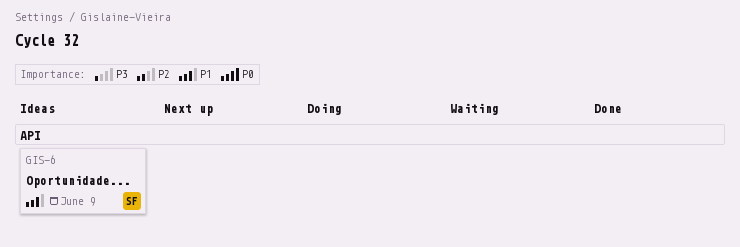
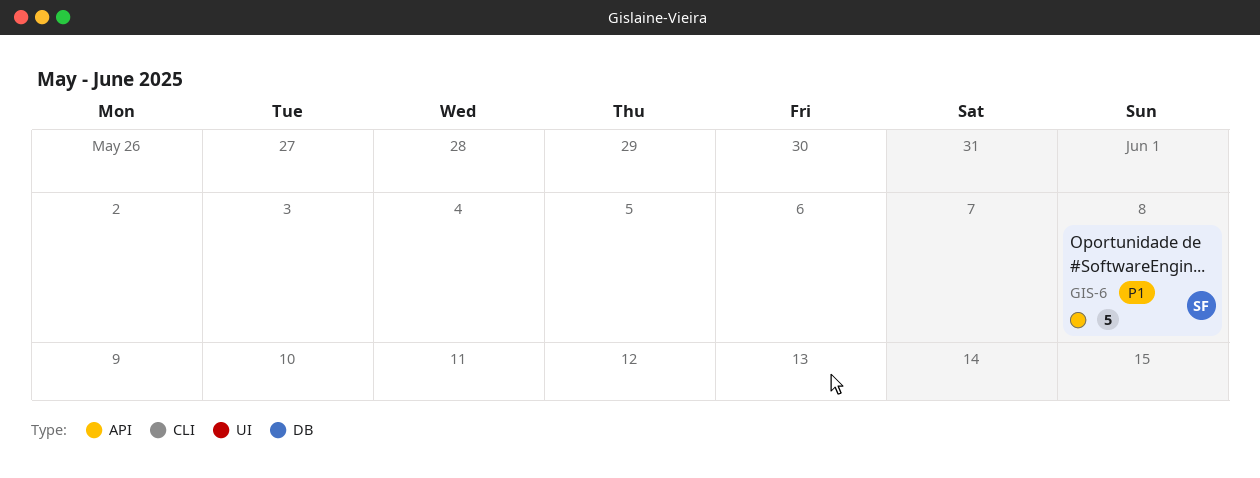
GIS-6, due: Jun 9 -> Jun 8

